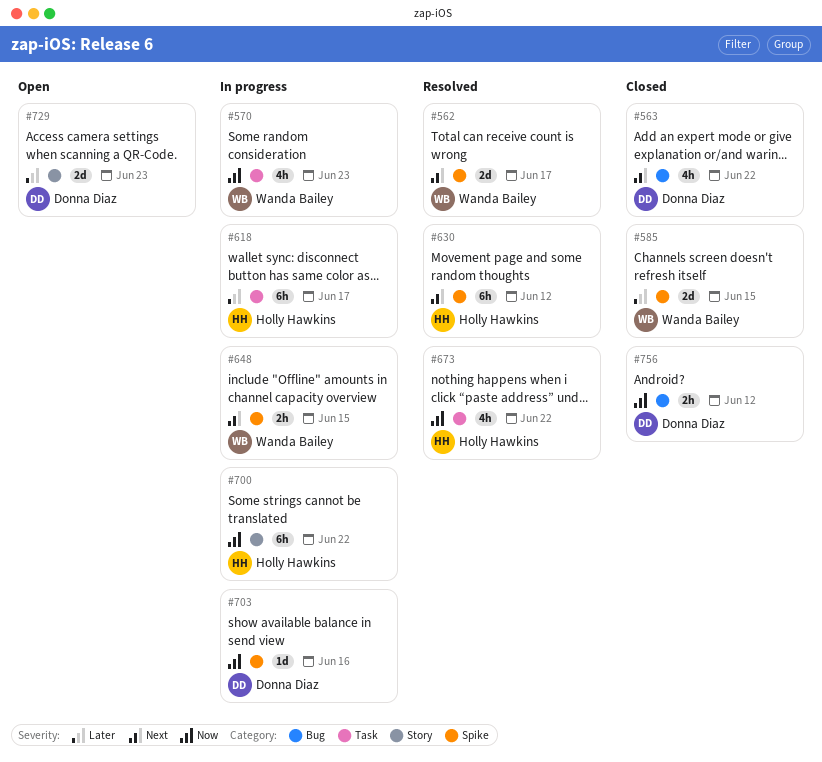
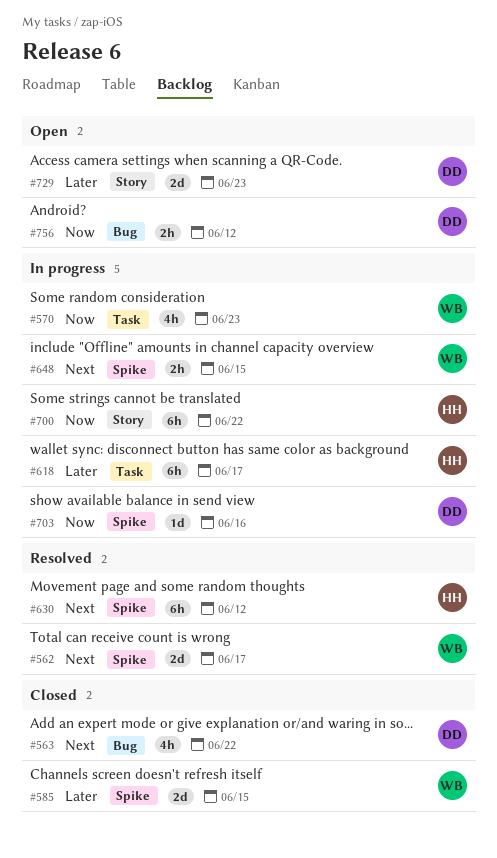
#673: present -> none
#756, status: Closed -> Open

